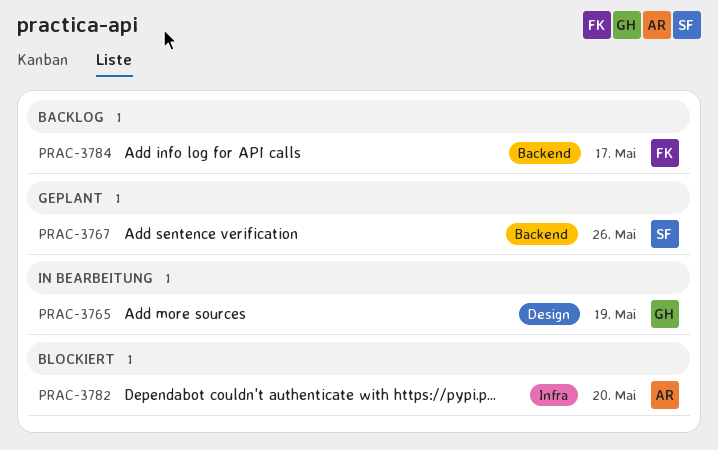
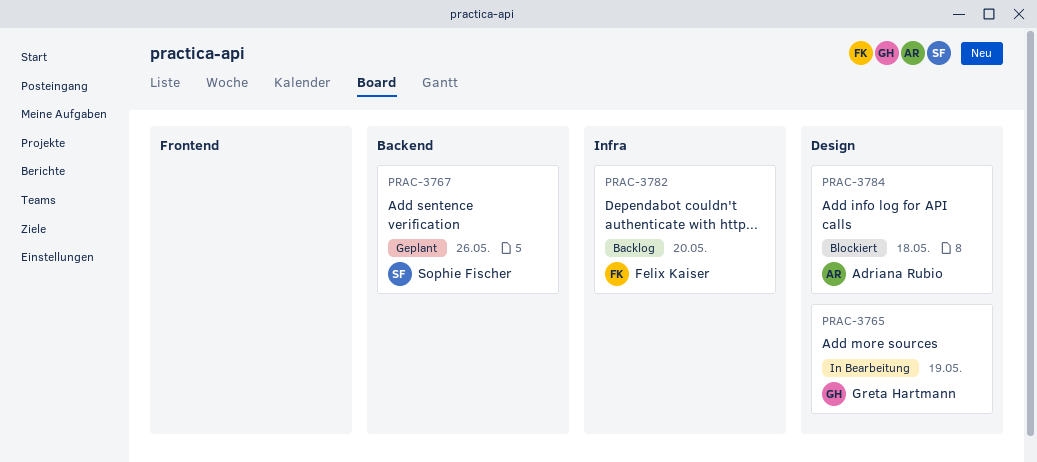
PRAC-3782, status: Blockiert -> Backlog
PRAC-3782, owner: Adriana Rubio -> Felix Kaiser
PRAC-3784, status: Backlog -> Blockiert
PRAC-3784, owner: Felix Kaiser -> Adriana Rubio
PRAC-3784, label: Backend -> Design
PRAC-3784, due: May 17 -> May 18

